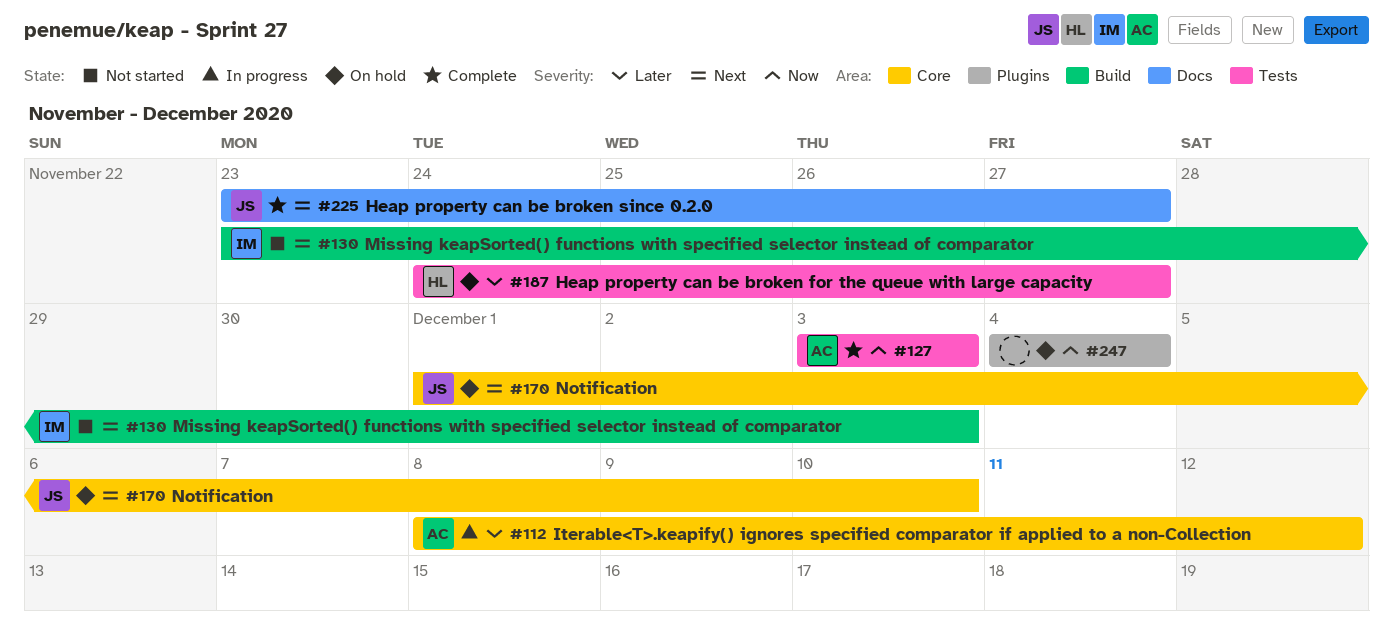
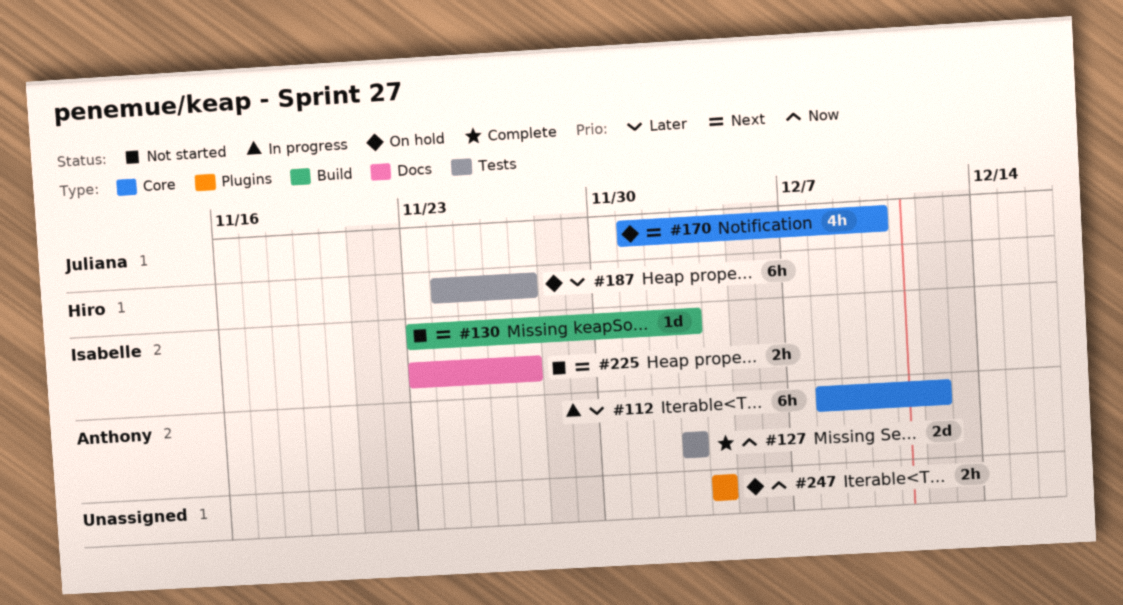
#225, status: Complete -> Not started
#225, owner: Juliana -> Isabelle

